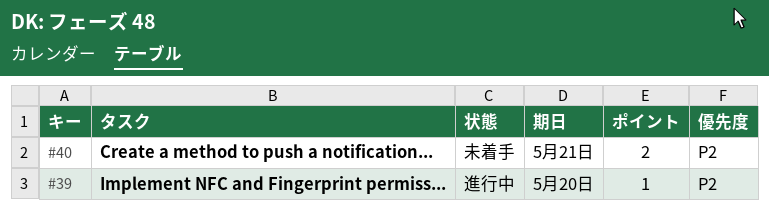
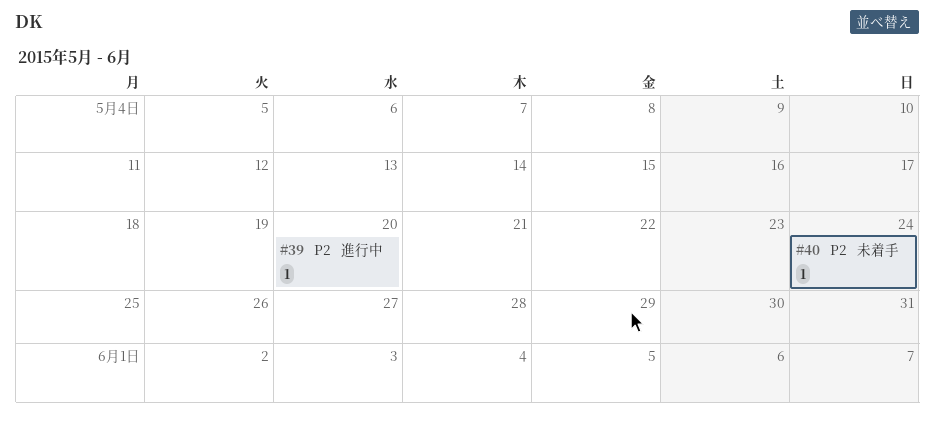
#40, estimate: 2 -> 1
#40, due: May 21 -> May 24

